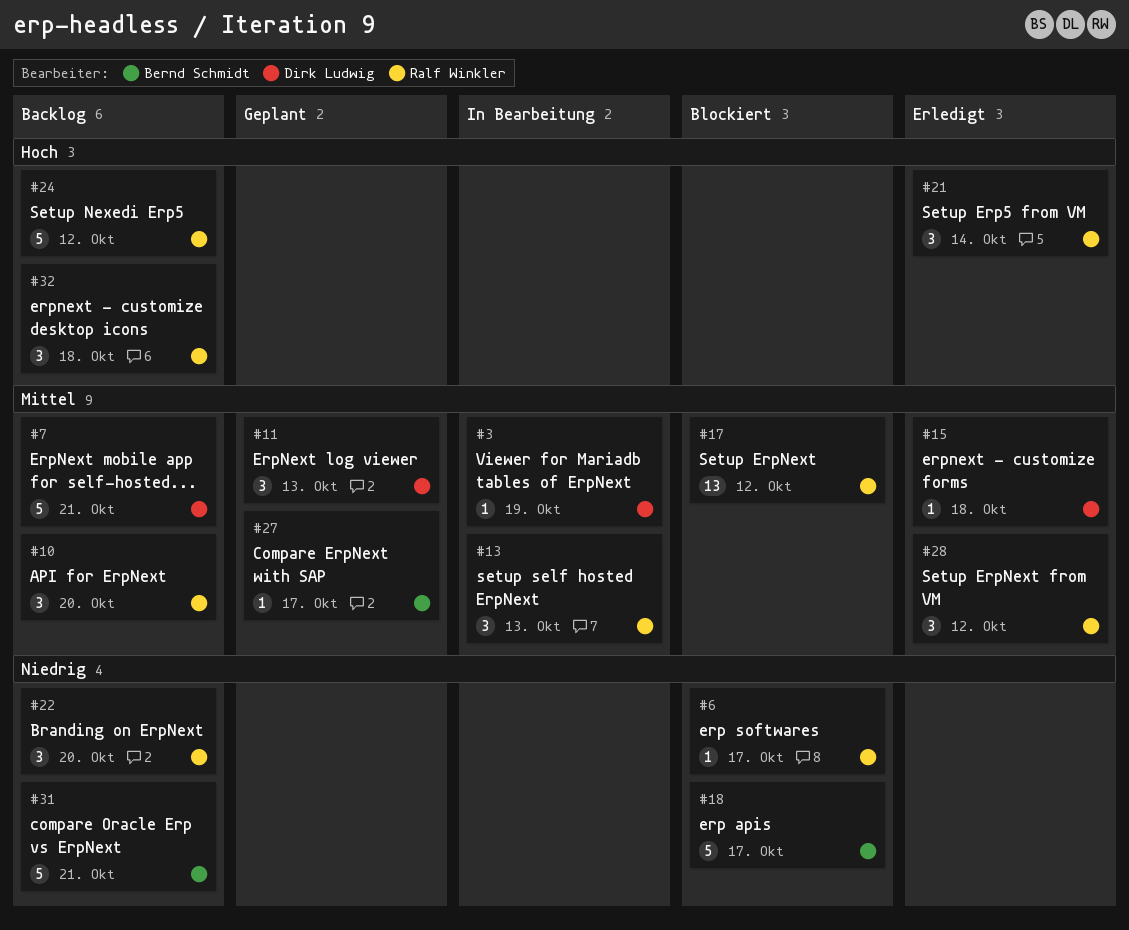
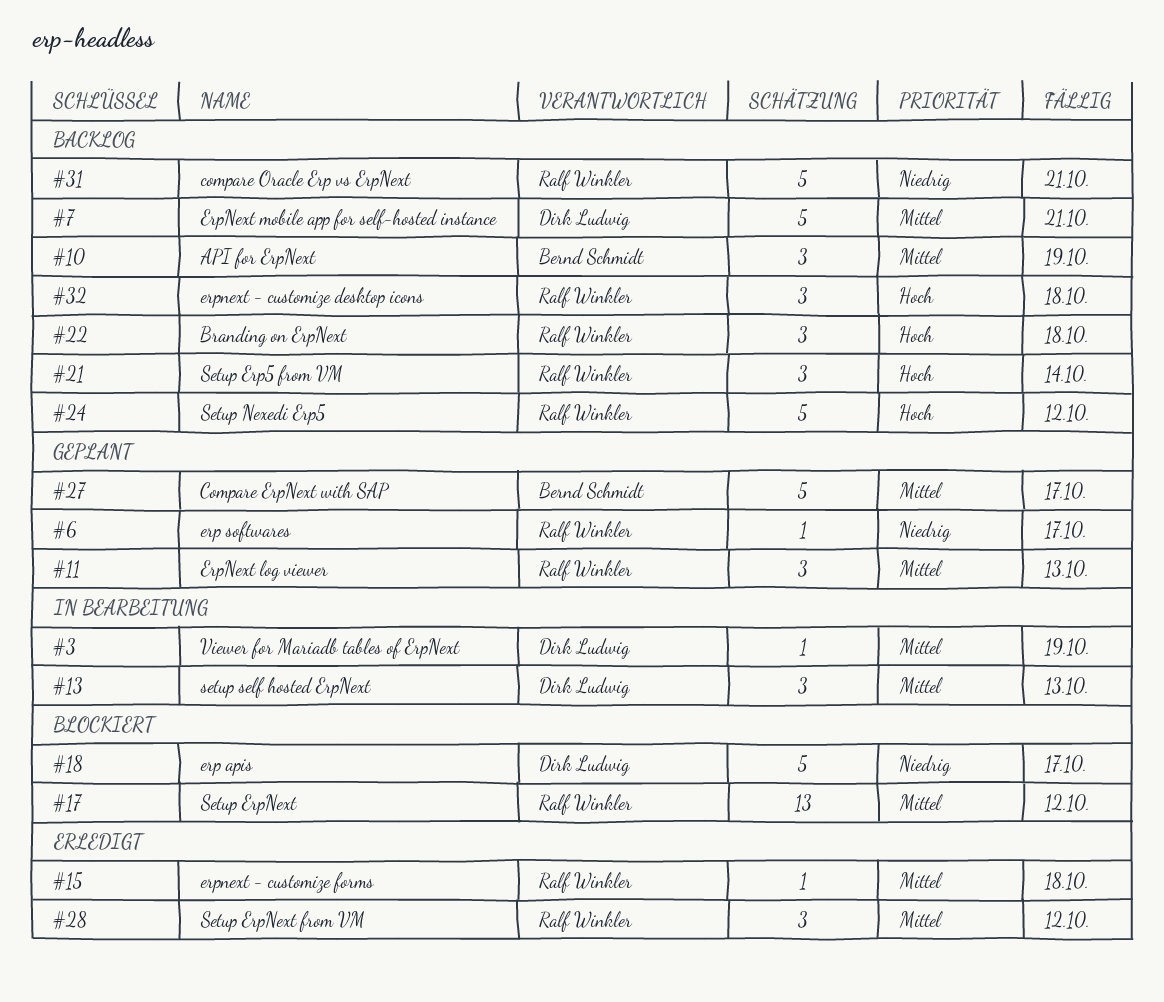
#6, status: Blockiert -> Geplant
#10, owner: Ralf Winkler -> Bernd Schmidt
#10, due: Oct 20 -> Oct 19
#11, owner: Dirk Ludwig -> Ralf Winkler
#13, owner: Ralf Winkler -> Dirk Ludwig
#15, owner: Dirk Ludwig -> Ralf Winkler
#18, owner: Bernd Schmidt -> Dirk Ludwig
#21, status: Erledigt -> Backlog
#22, priority: Niedrig -> Hoch
#22, due: Oct 20 -> Oct 18
#27, estimate: 1 -> 5
#31, owner: Bernd Schmidt -> Ralf Winkler

